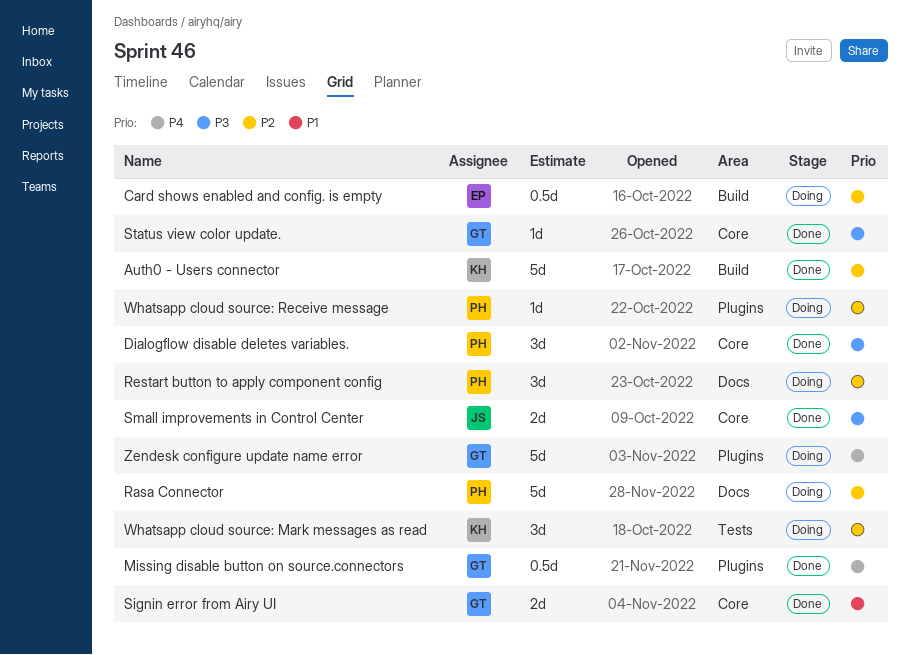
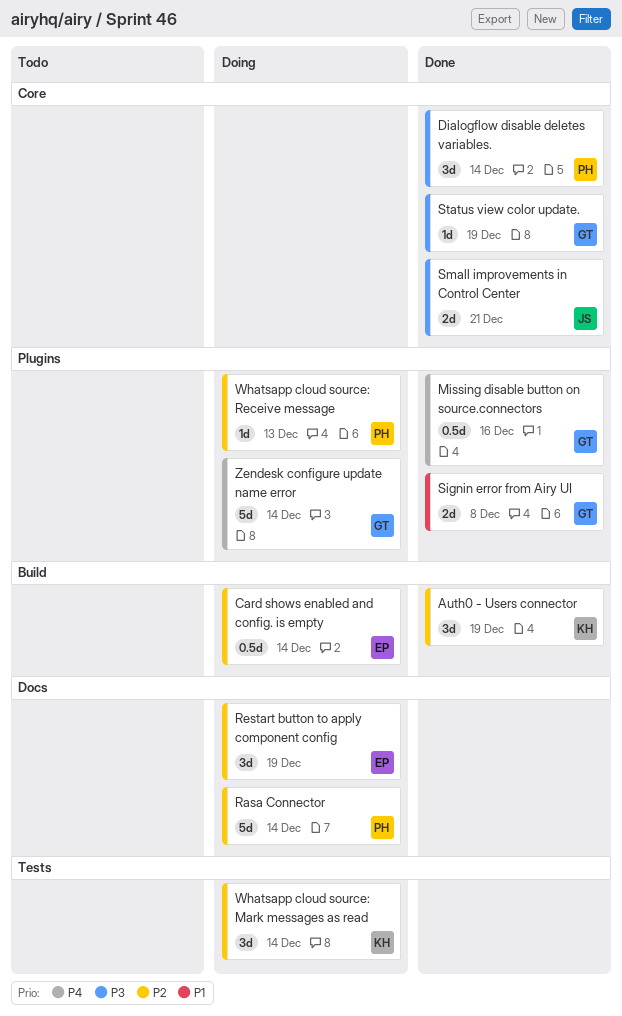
Auth0 - Users connector, estimate: 5d -> 3d
Restart button to apply component config, owner: PH -> EP
Signin error from Airy UI, label: Core -> Plugins

